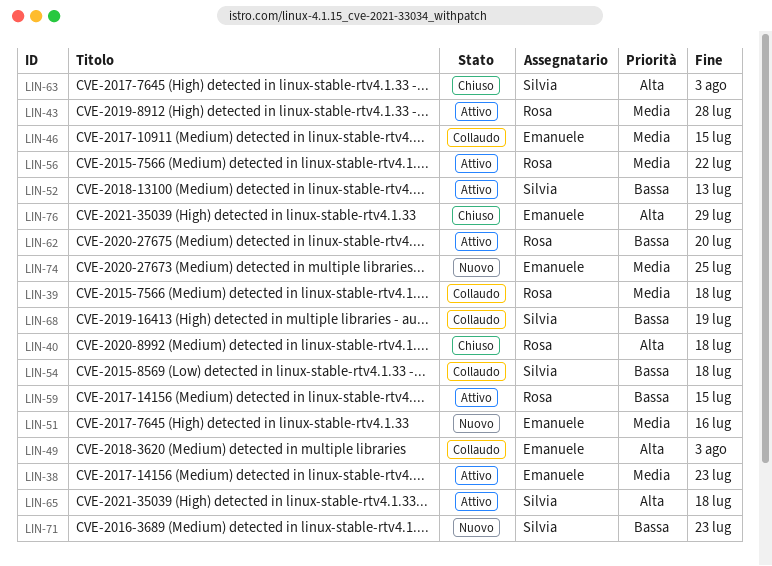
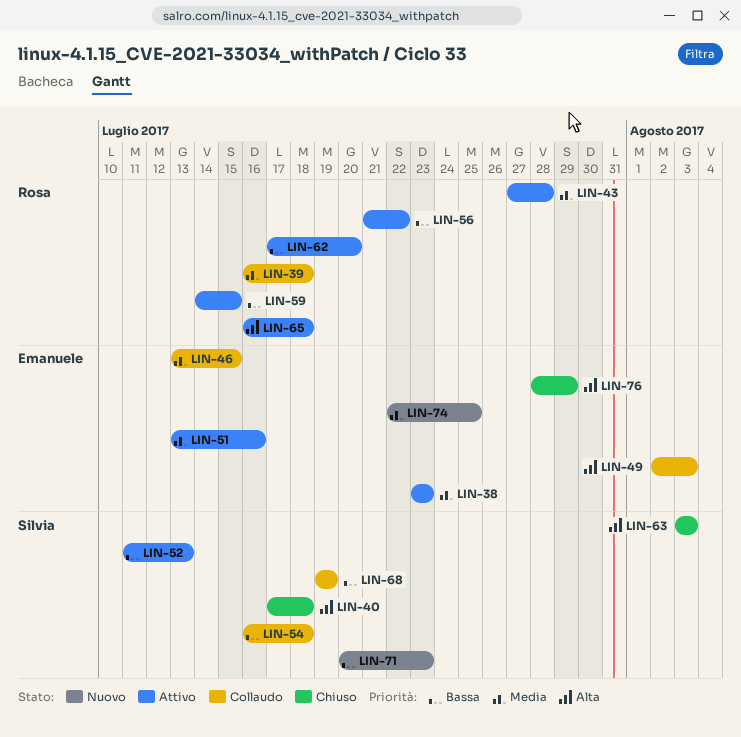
LIN-40, owner: Rosa -> Silvia
LIN-51, status: Nuovo -> Attivo
LIN-56, priority: Media -> Bassa
LIN-65, owner: Silvia -> Rosa

